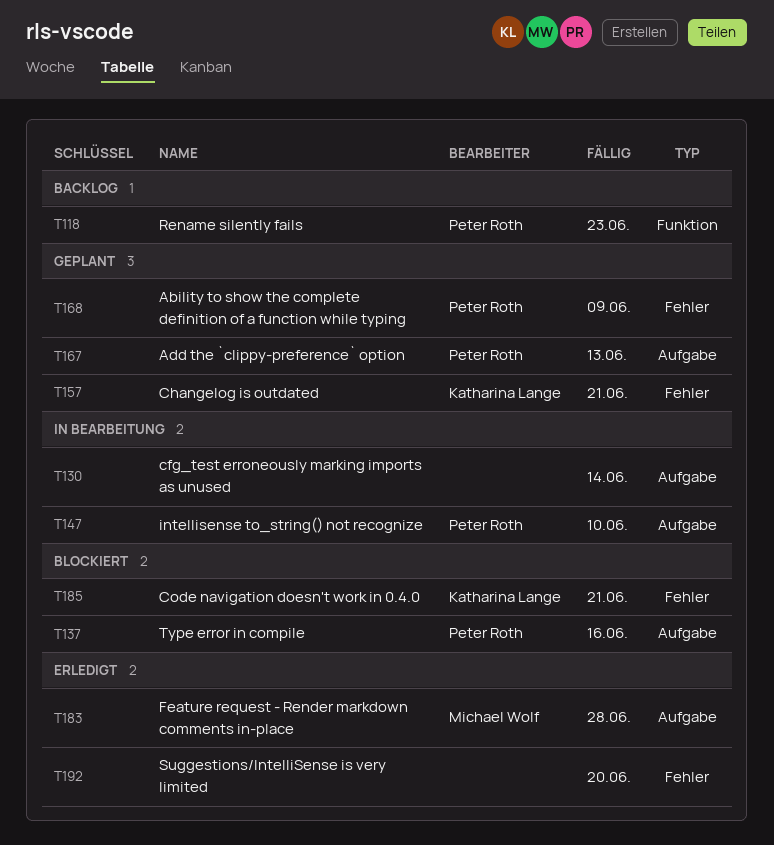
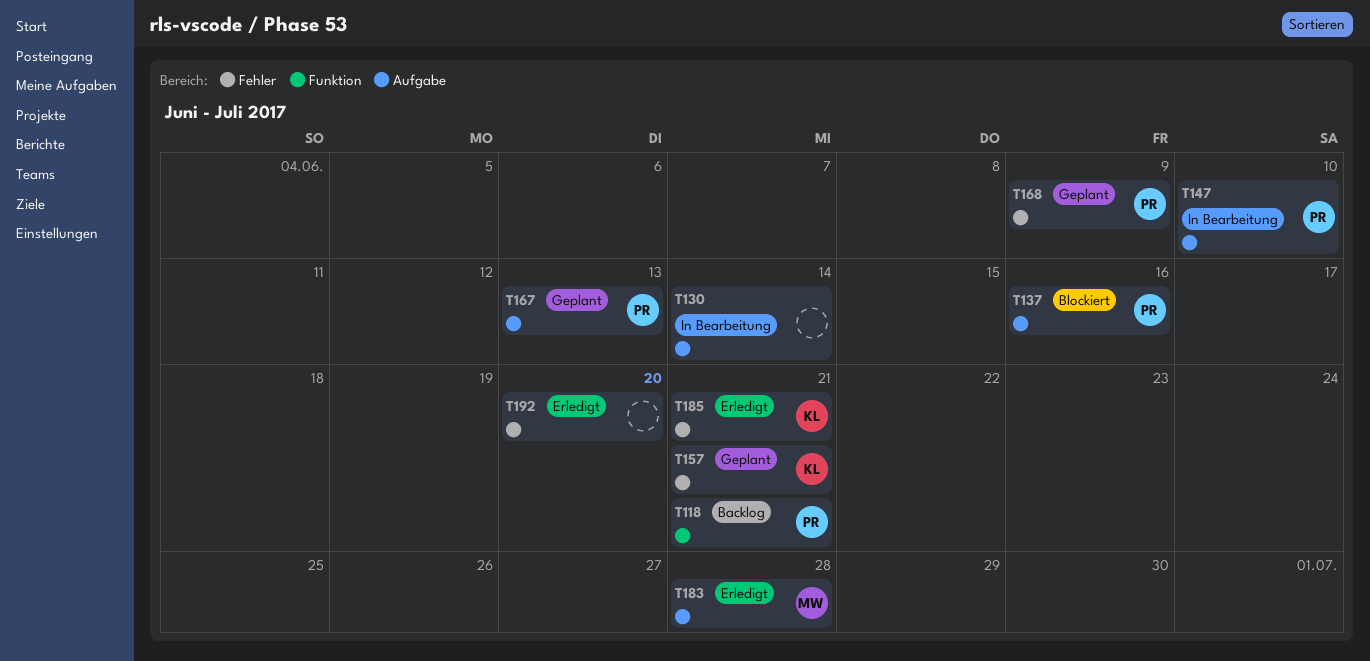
T118, due: Jun 23 -> Jun 21
T185, status: Blockiert -> Erledigt

